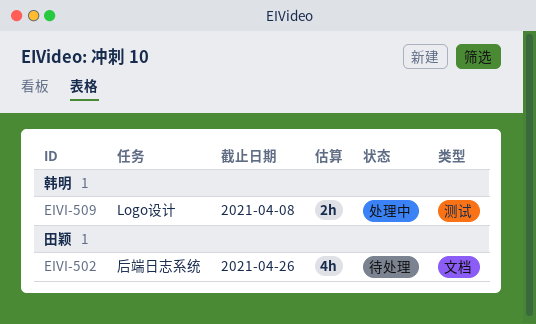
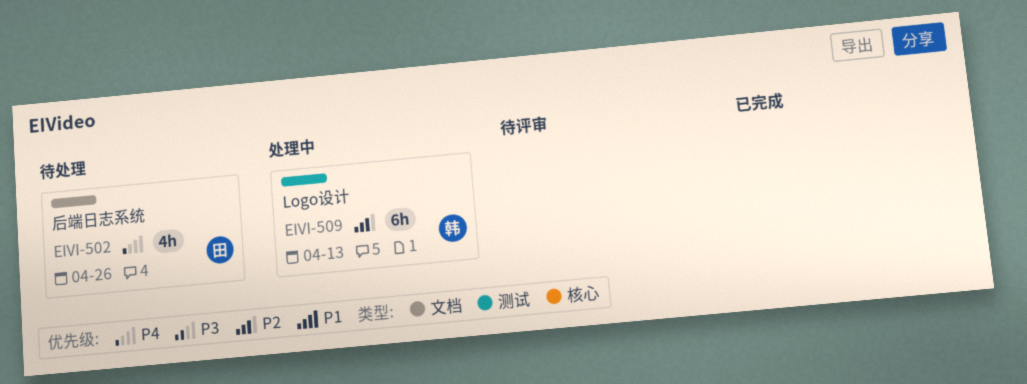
EIVI-509, estimate: 2h -> 6h
EIVI-509, due: Apr 8 -> Apr 13

